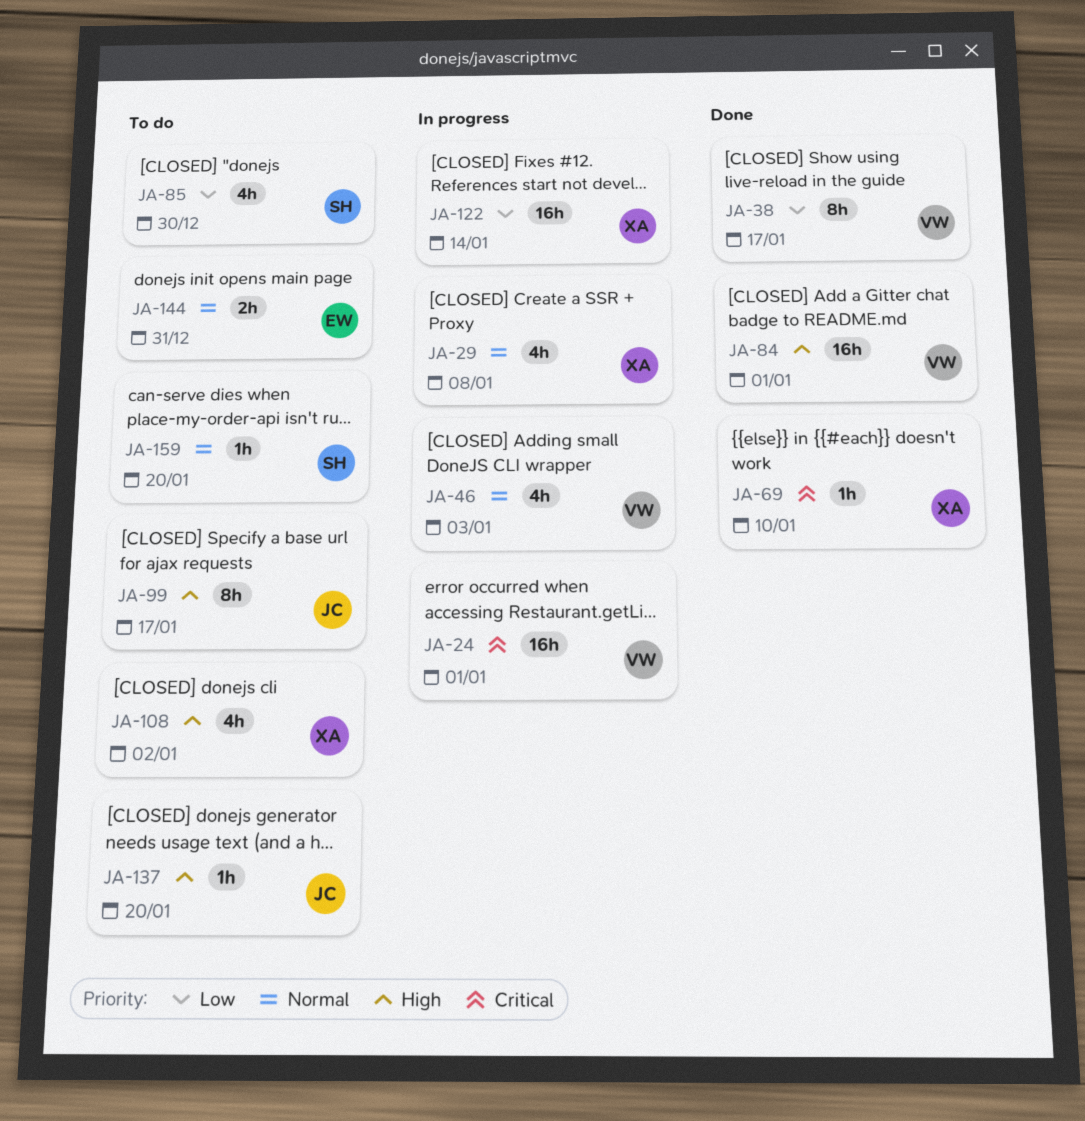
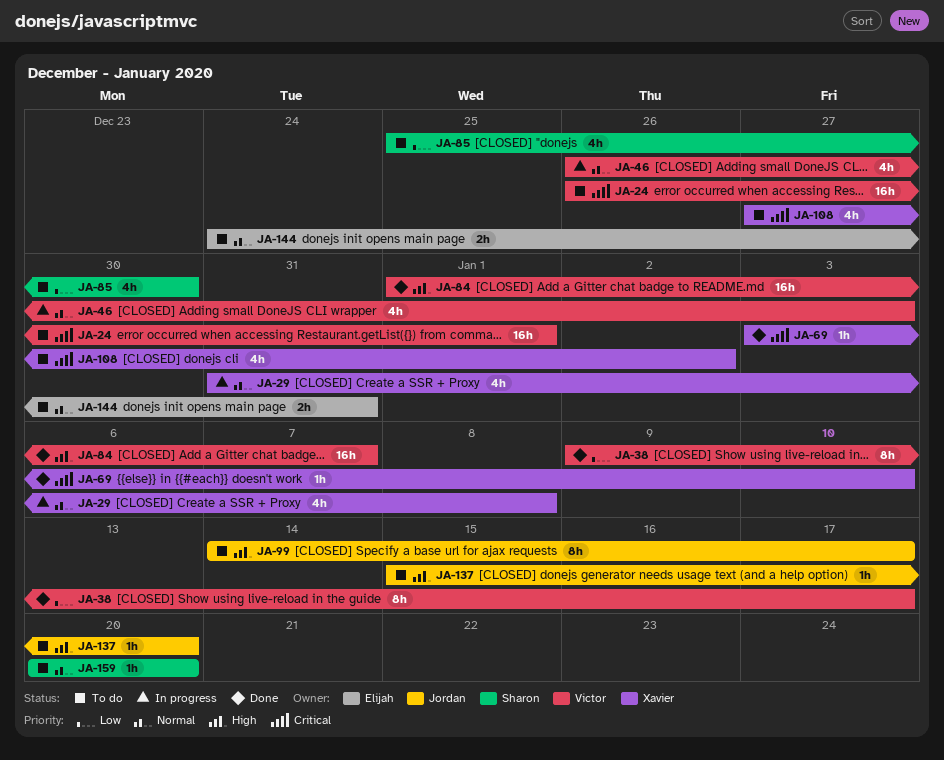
JA-24, status: In progress -> To do
JA-84, due: Jan 1 -> Jan 7
JA-108, priority: High -> Critical
JA-122: present -> none

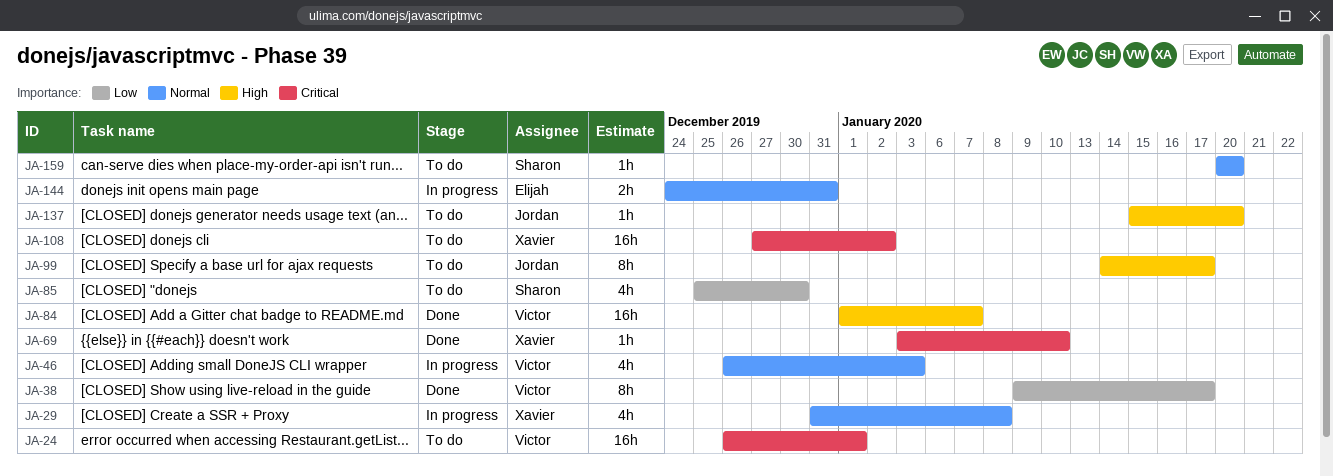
JA-108, estimate: 4h -> 16h
JA-144, status: To do -> In progress

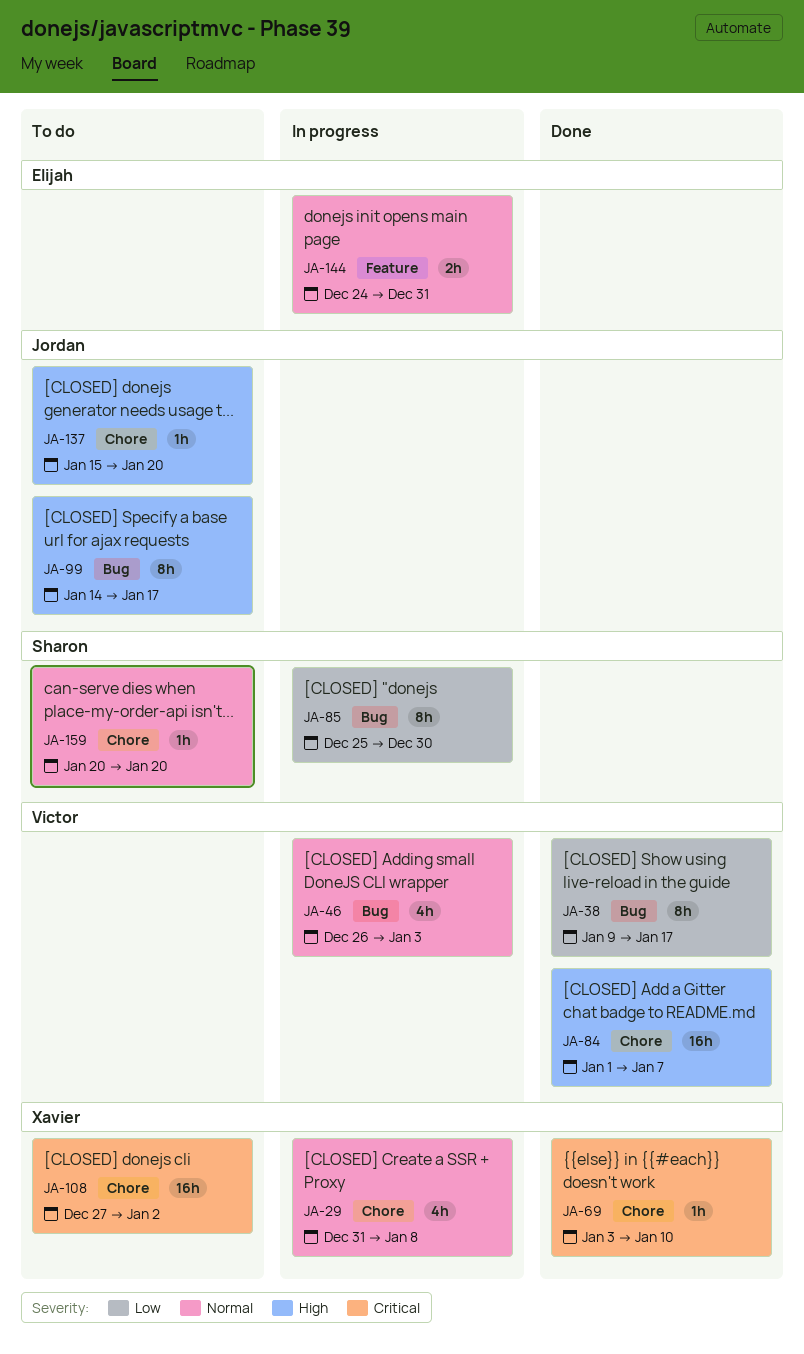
JA-24: present -> none
JA-85, status: To do -> In progress
JA-85, estimate: 4h -> 8h

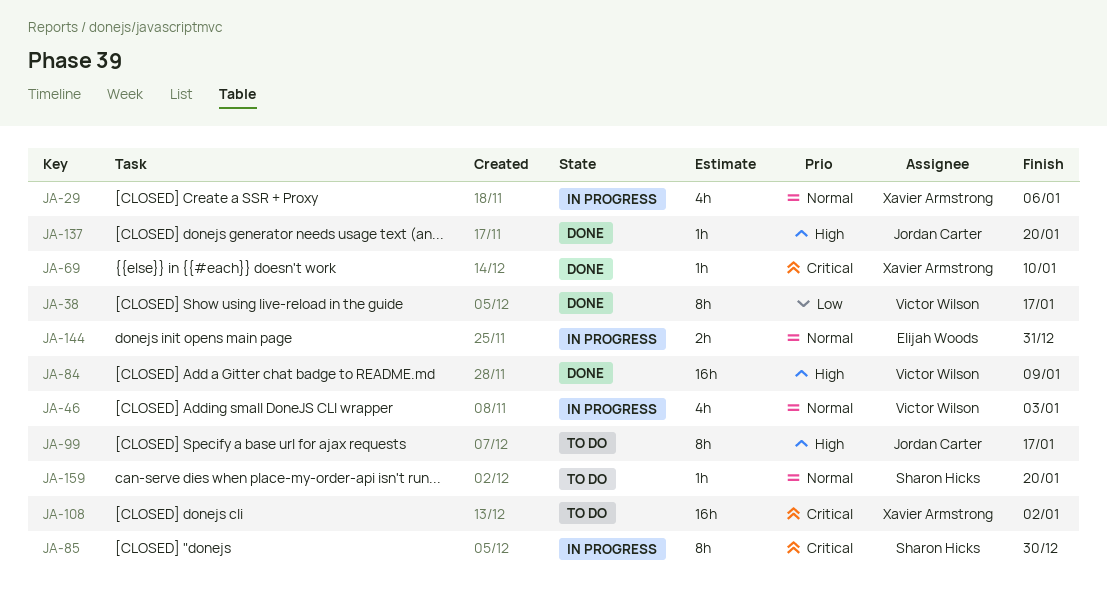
JA-29, due: Jan 8 -> Jan 6
JA-84, due: Jan 7 -> Jan 9
JA-85, priority: Low -> Critical
JA-137, status: To do -> Done

